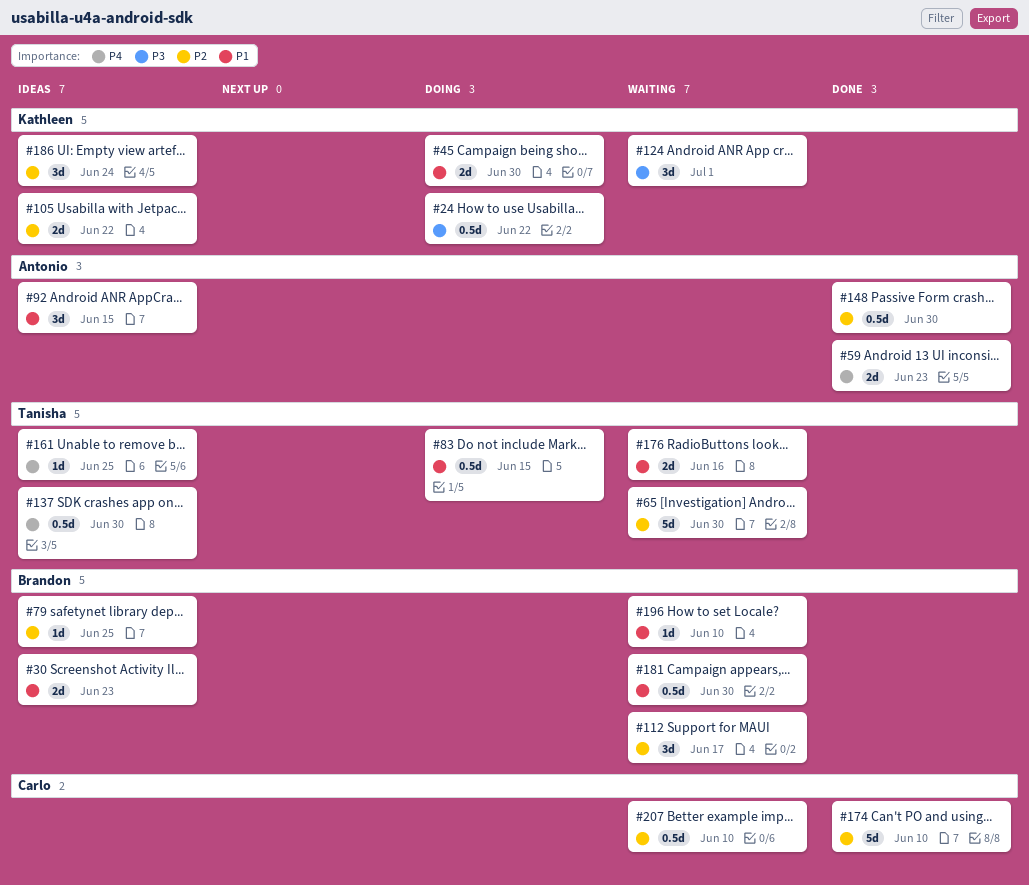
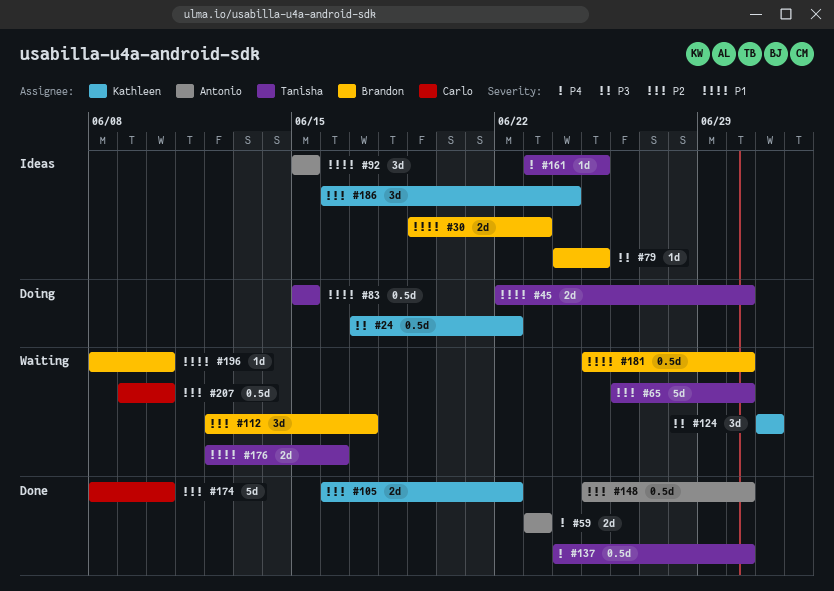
#45, owner: Kathleen -> Tanisha
#79, priority: P2 -> P3
#105, status: Ideas -> Done
#137, status: Ideas -> Done

